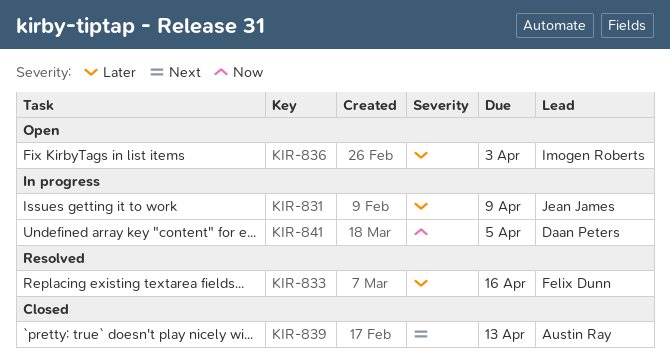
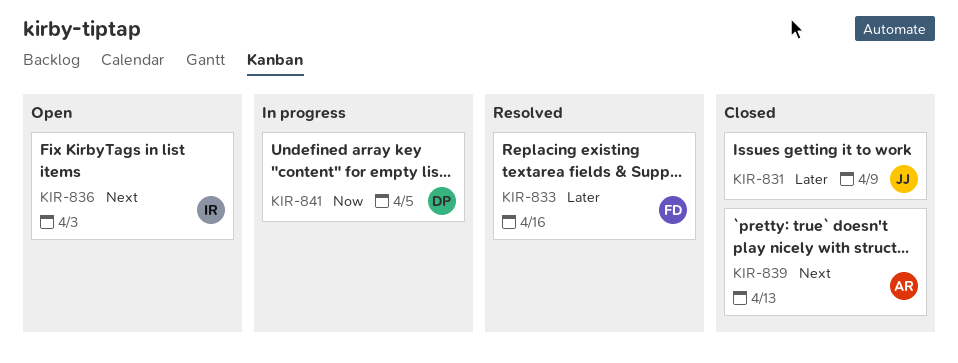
KIR-831, status: In progress -> Closed
KIR-836, priority: Later -> Next

